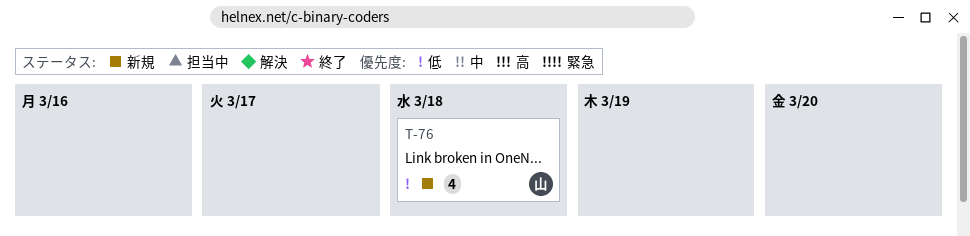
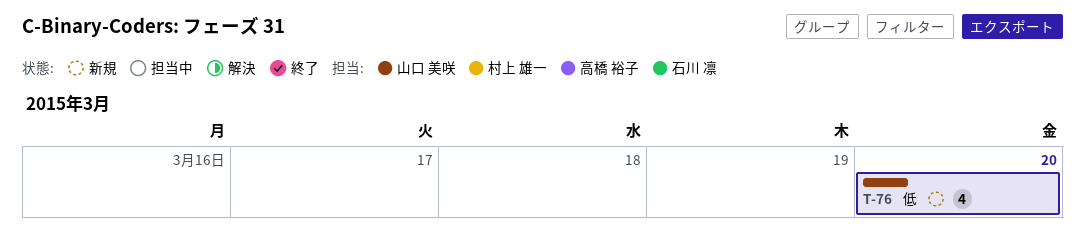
T-76, due: Mar 18 -> Mar 20

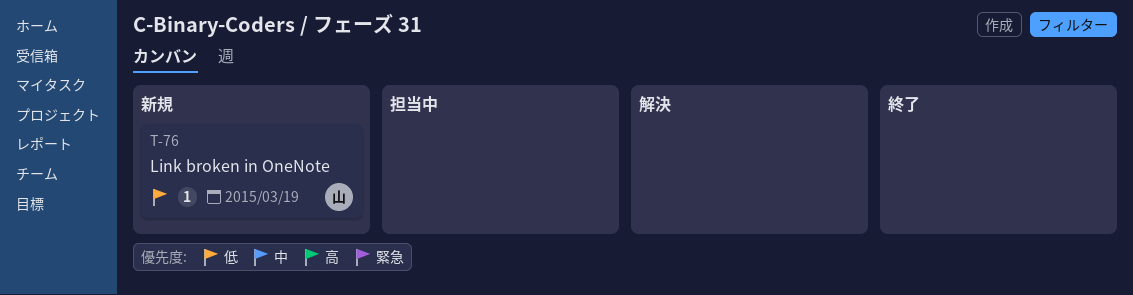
T-76, estimate: 4 -> 1
T-76, due: Mar 20 -> Mar 19

